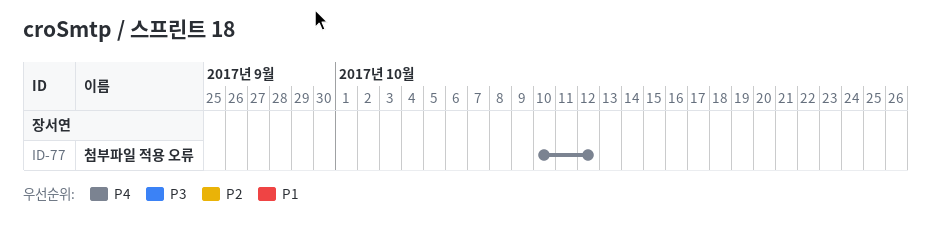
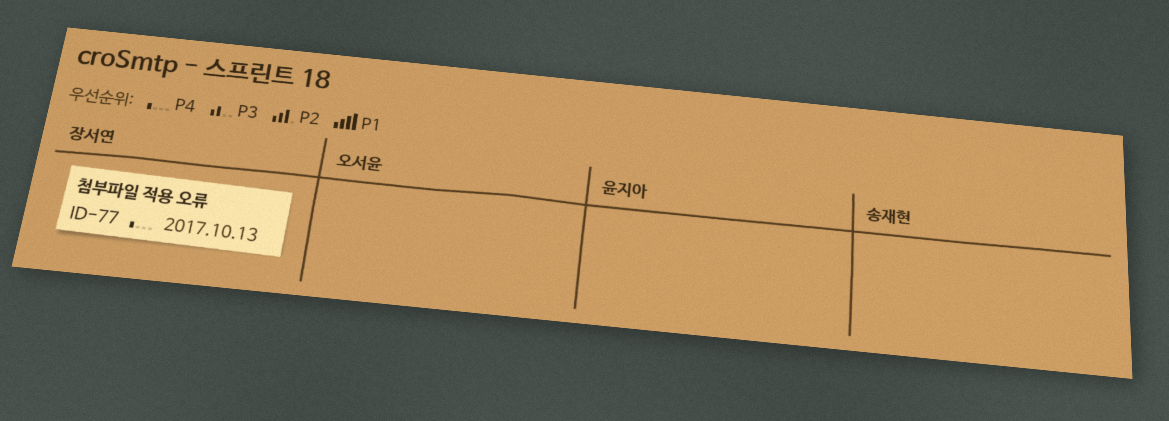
ID-77, due: Oct 12 -> Oct 13

